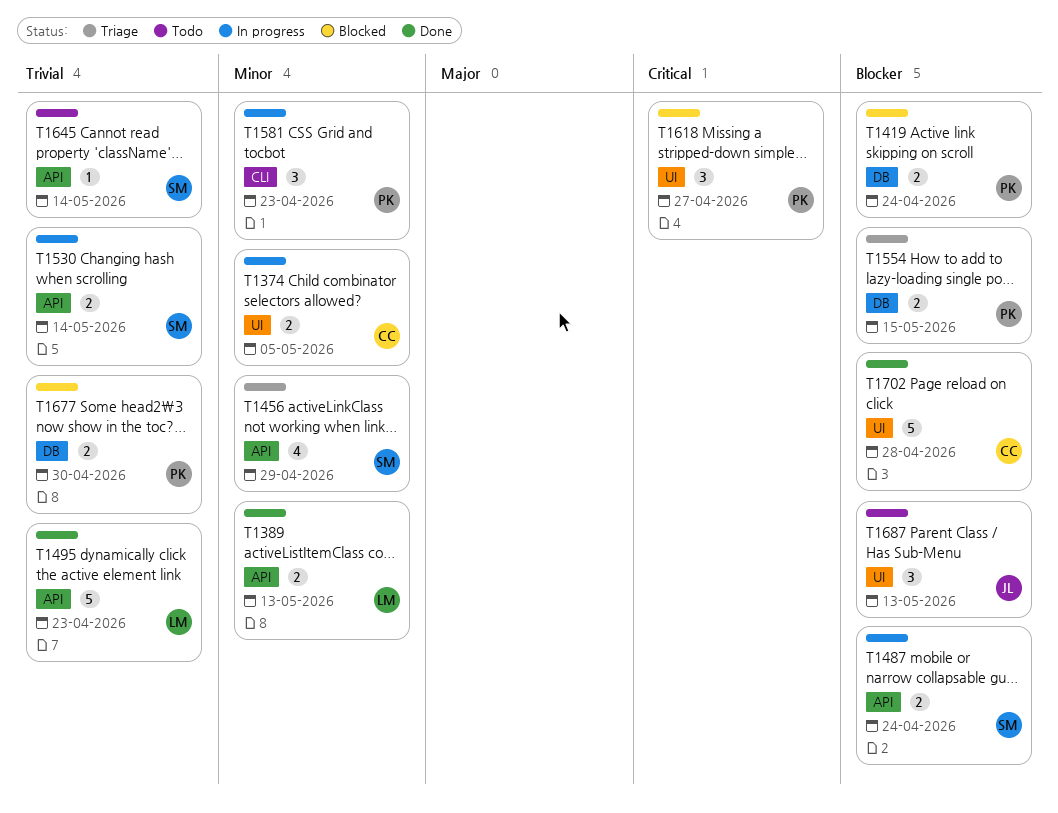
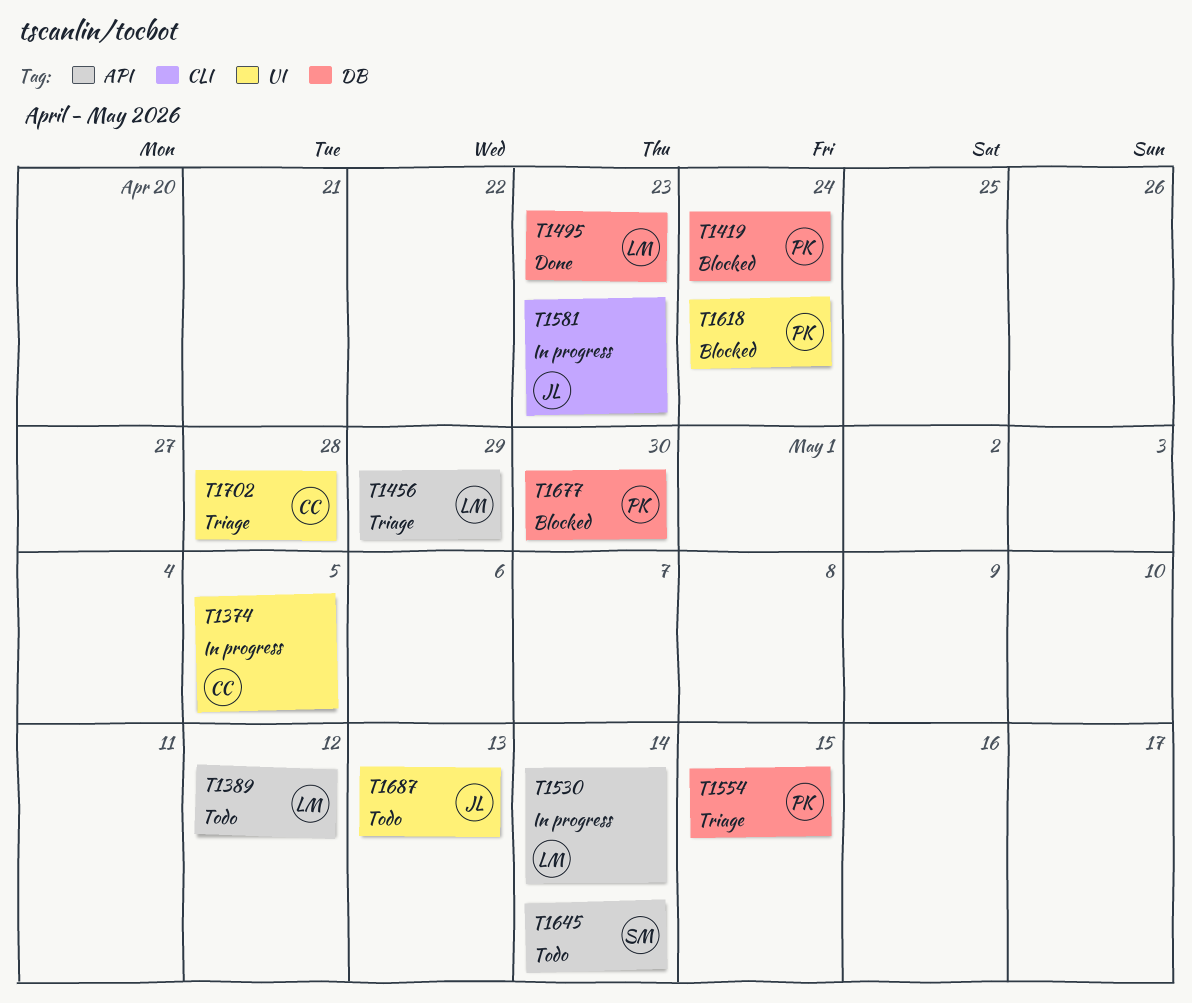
T1389, status: Done -> Todo
T1389, due: May 13 -> May 12
T1456, owner: SM -> LM
T1487: present -> none
T1495, label: API -> DB
T1530, owner: SM -> LM
T1581, owner: PK -> JL
T1618, due: Apr 27 -> Apr 24
T1702, status: Done -> Triage

